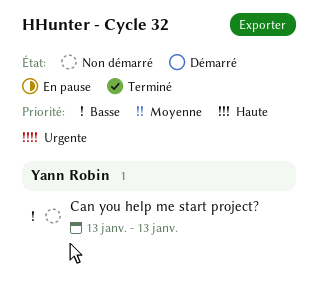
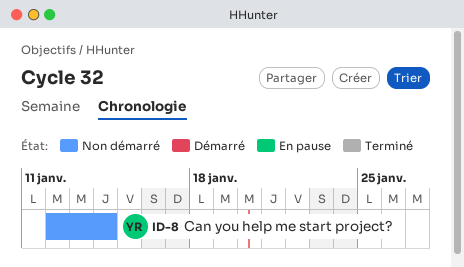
Can you help me start project?, start: Jan 13 -> Jan 12
Can you help me start project?, due: Jan 13 -> Jan 14

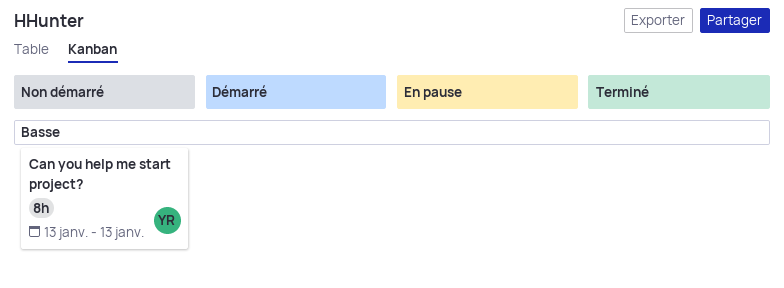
Can you help me start project?, start: Jan 12 -> Jan 13
Can you help me start project?, due: Jan 14 -> Jan 13

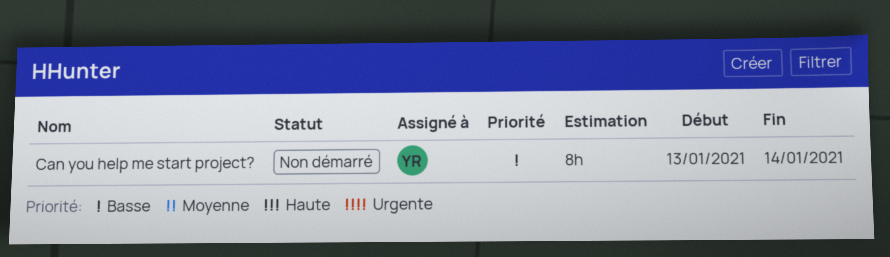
Can you help me start project?, due: Jan 13 -> Jan 14

